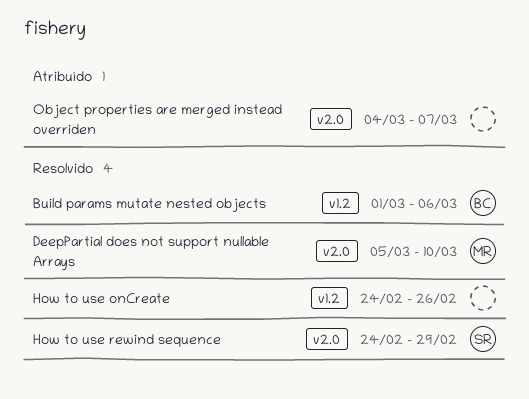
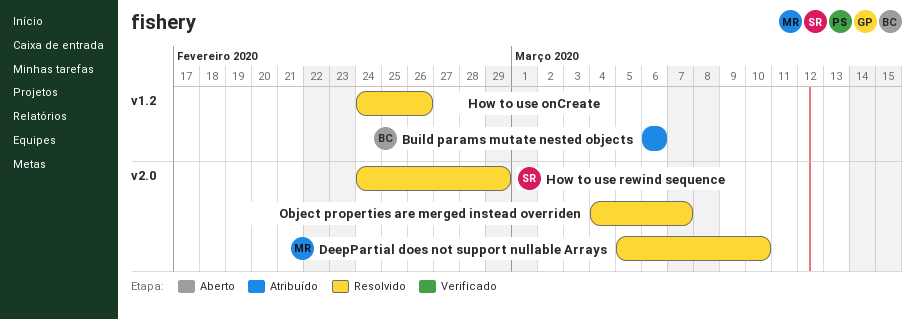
Build params mutate nested objects, status: Resolvido -> Atribuído
Build params mutate nested objects, start: Mar 1 -> Mar 6
Object properties are merged instead overriden, status: Atribuído -> Resolvido

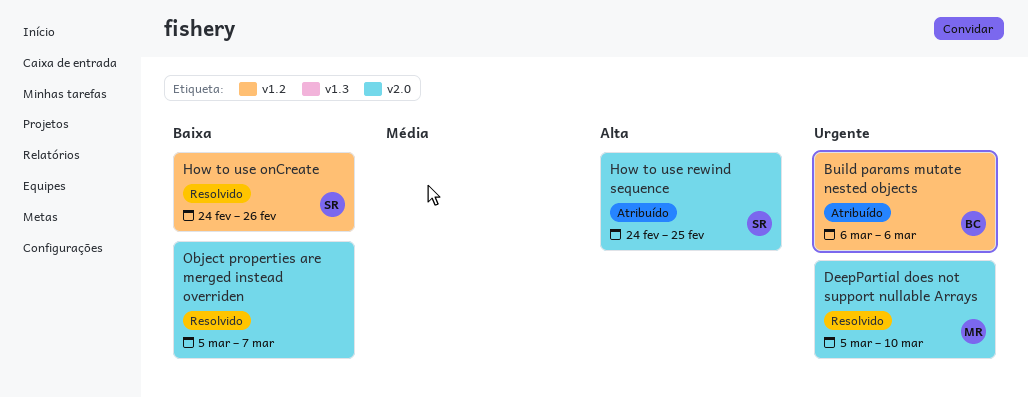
How to use onCreate, owner: none -> SR
How to use rewind sequence, status: Resolvido -> Atribuído
How to use rewind sequence, due: Feb 29 -> Feb 25
Object properties are merged instead overriden, start: Mar 4 -> Mar 5

